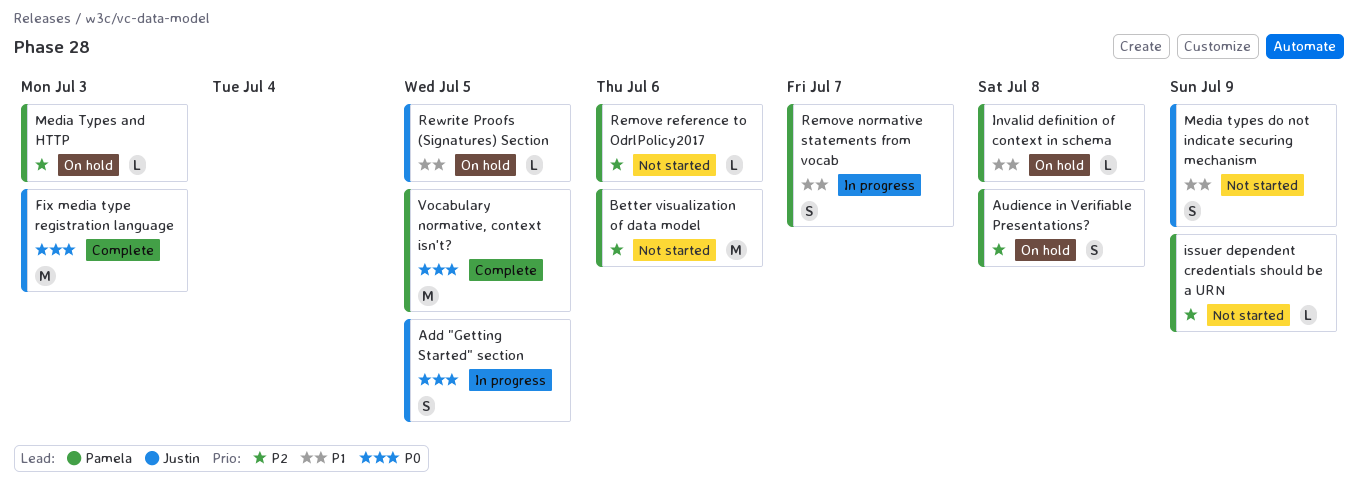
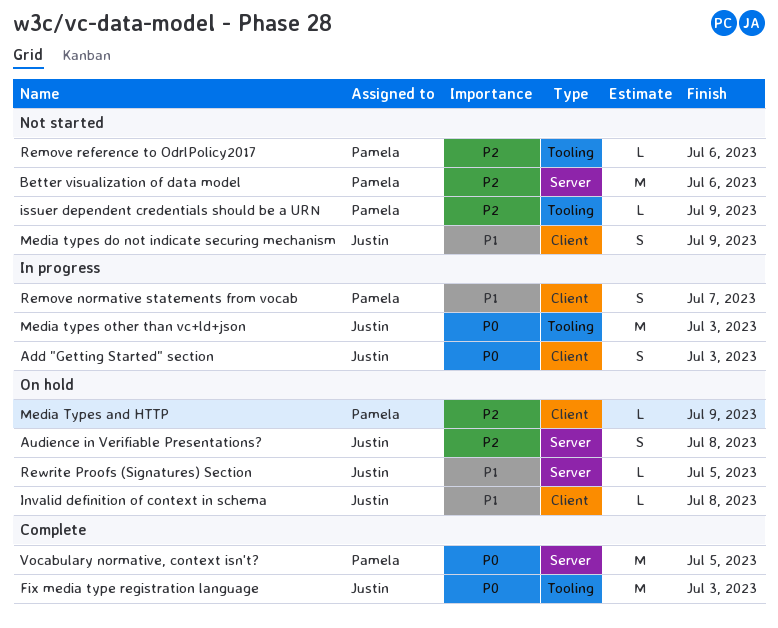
Add "Getting Started" section, due: Jul 5 -> Jul 3
Audience in Verifiable Presentations?, owner: Pamela -> Justin
Invalid definition of context in schema, owner: Pamela -> Justin
Media Types and HTTP, due: Jul 3 -> Jul 9
Media types other than vc+ld+json: none -> present

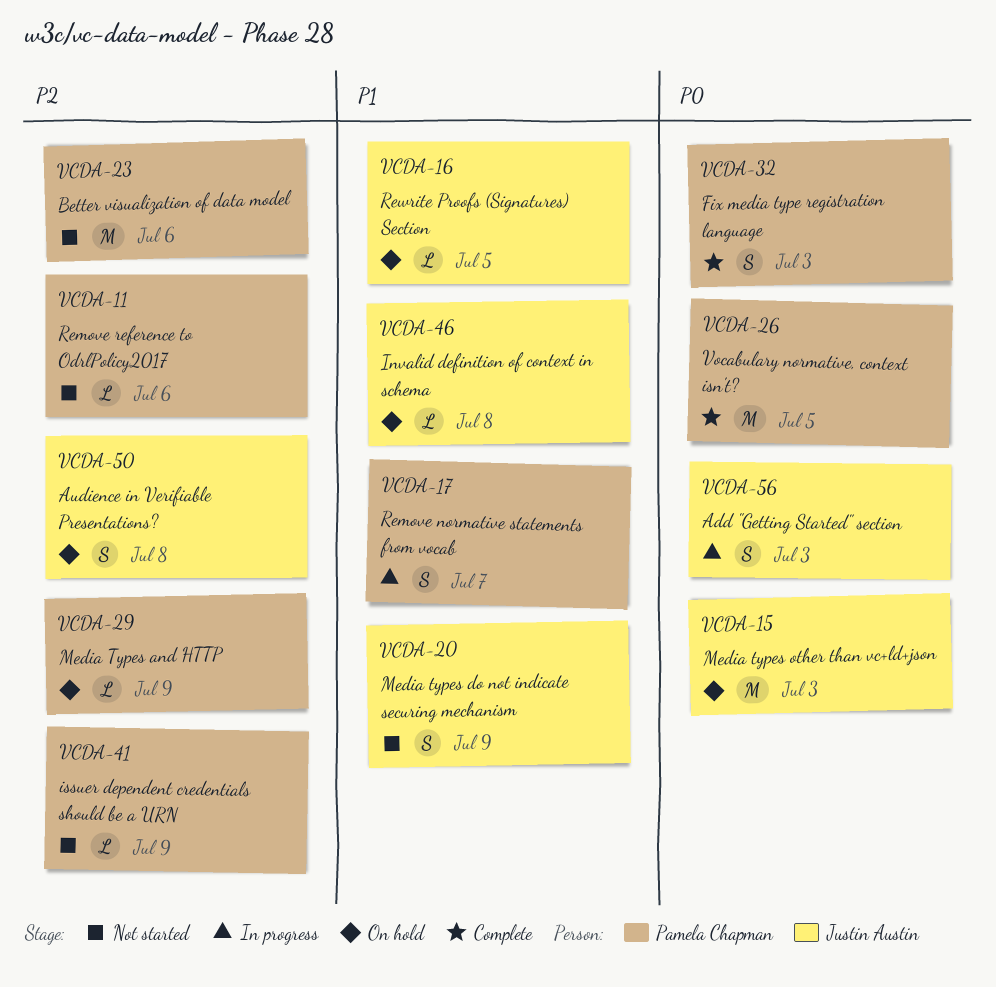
Fix media type registration language, owner: Justin Austin -> Pamela Chapman
Fix media type registration language, estimate: M -> S
Media types other than vc+ld+json, status: In progress -> On hold

